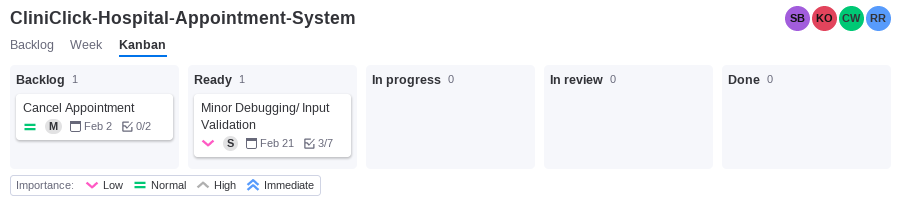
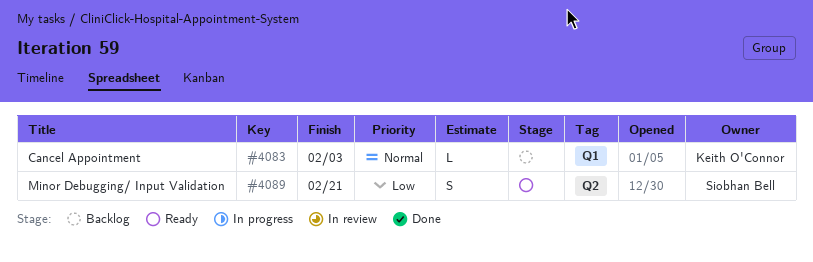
Cancel Appointment, estimate: M -> L
Cancel Appointment, due: Feb 2 -> Feb 3

